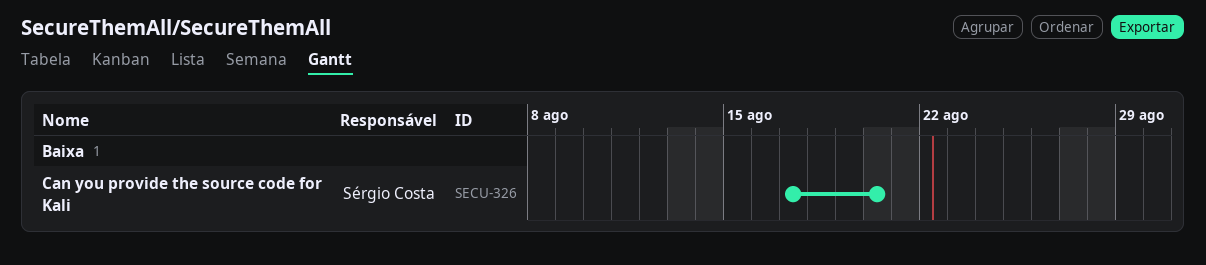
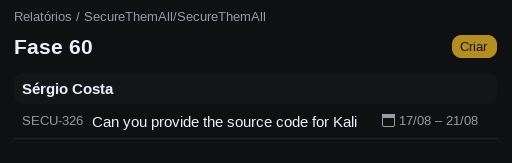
SECU-326, due: Aug 20 -> Aug 21

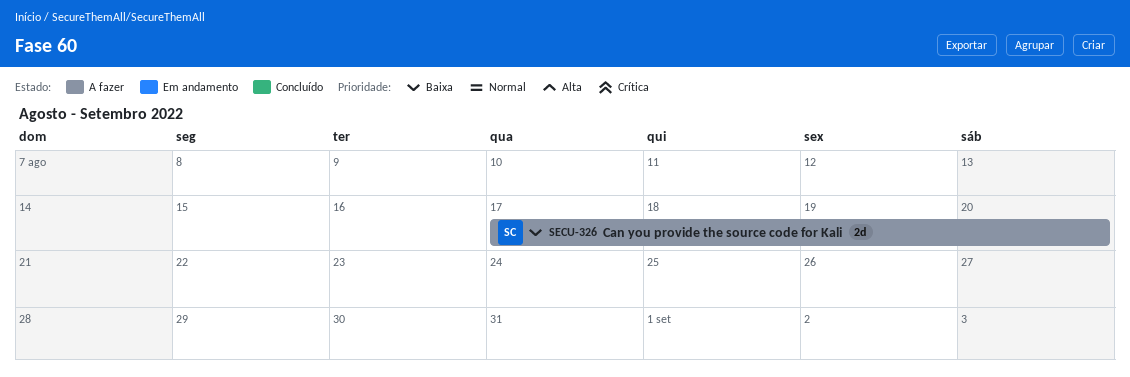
SECU-326, due: Aug 21 -> Aug 20

